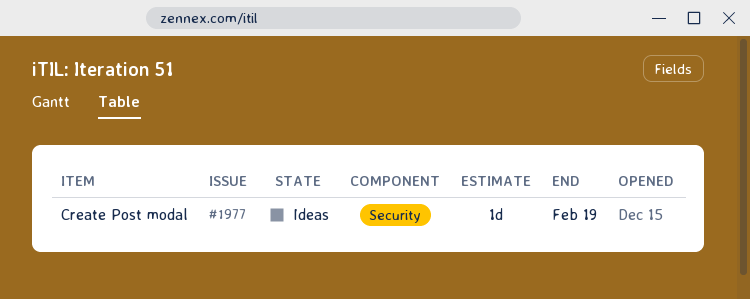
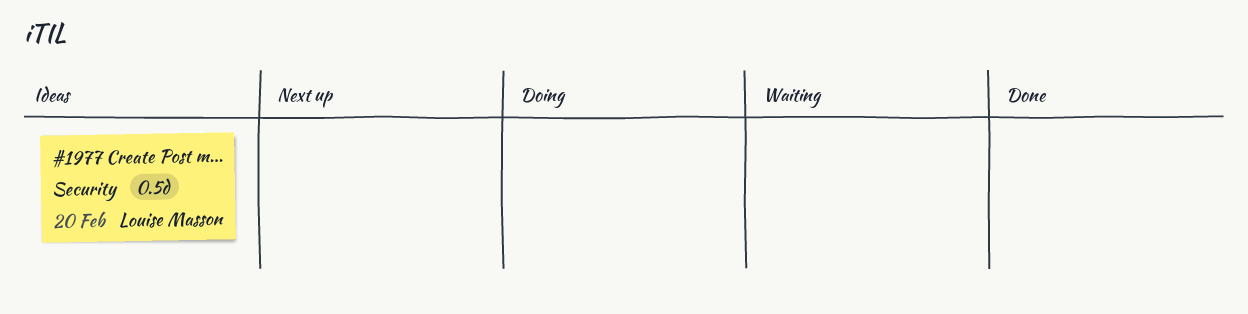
#1977, estimate: 1d -> 0.5d
#1977, due: Feb 19 -> Feb 20

